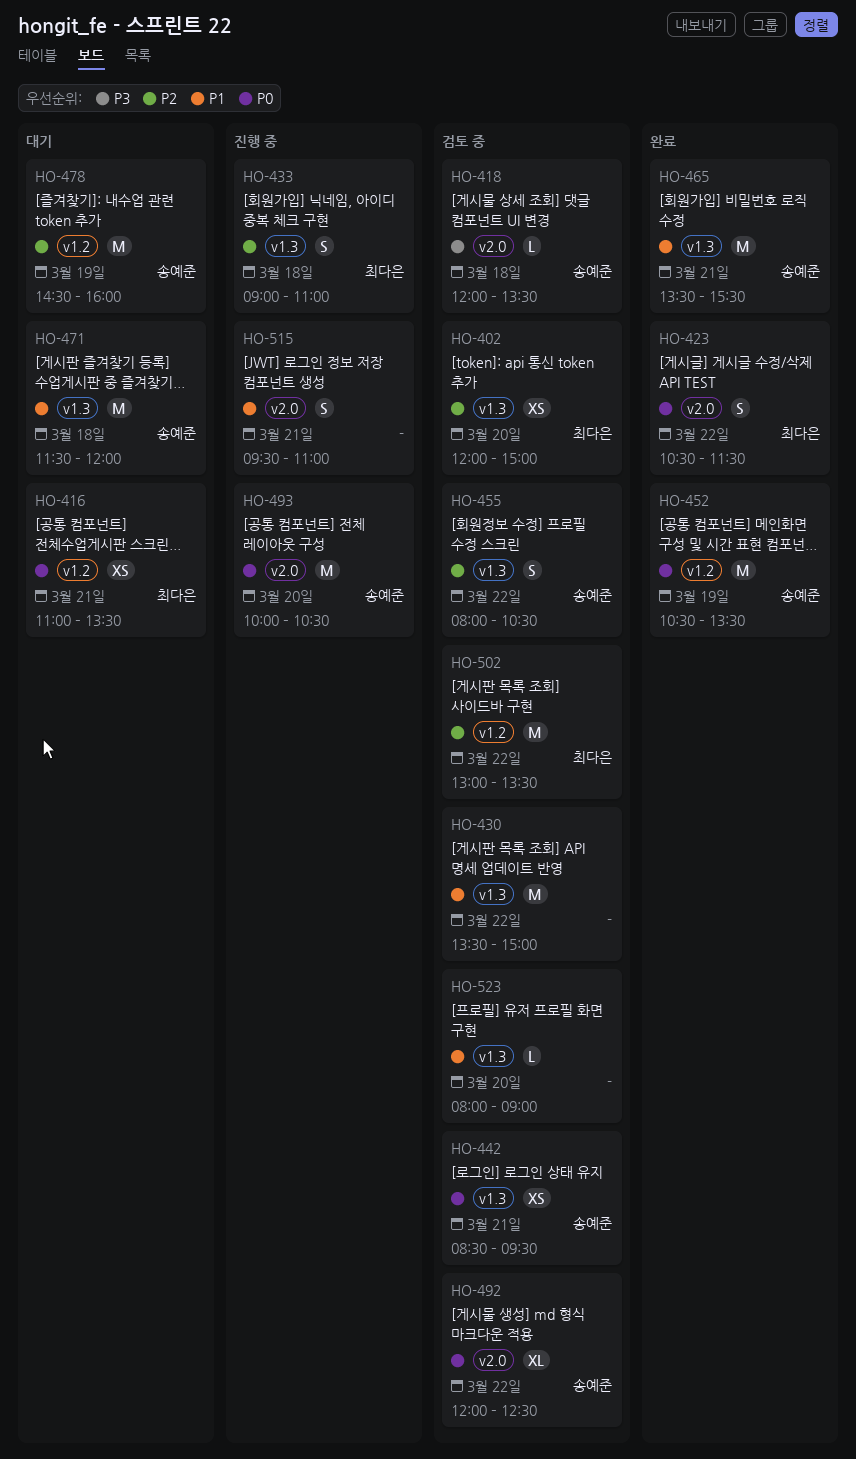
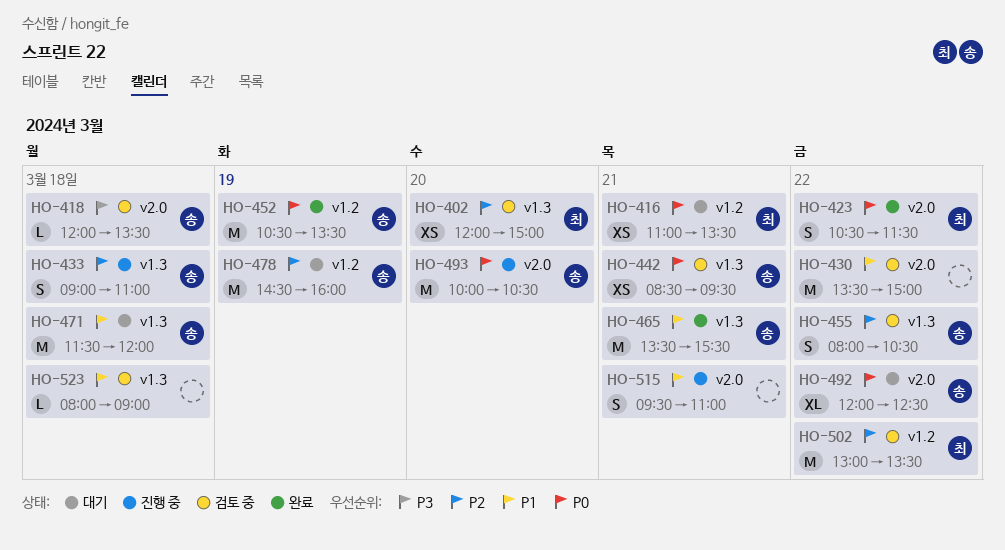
HO-430, label: v1.3 -> v2.0
HO-433, owner: 최다은 -> 송예준
HO-492, status: 검토 중 -> 대기
HO-523, day: Mar 20 -> Mar 18

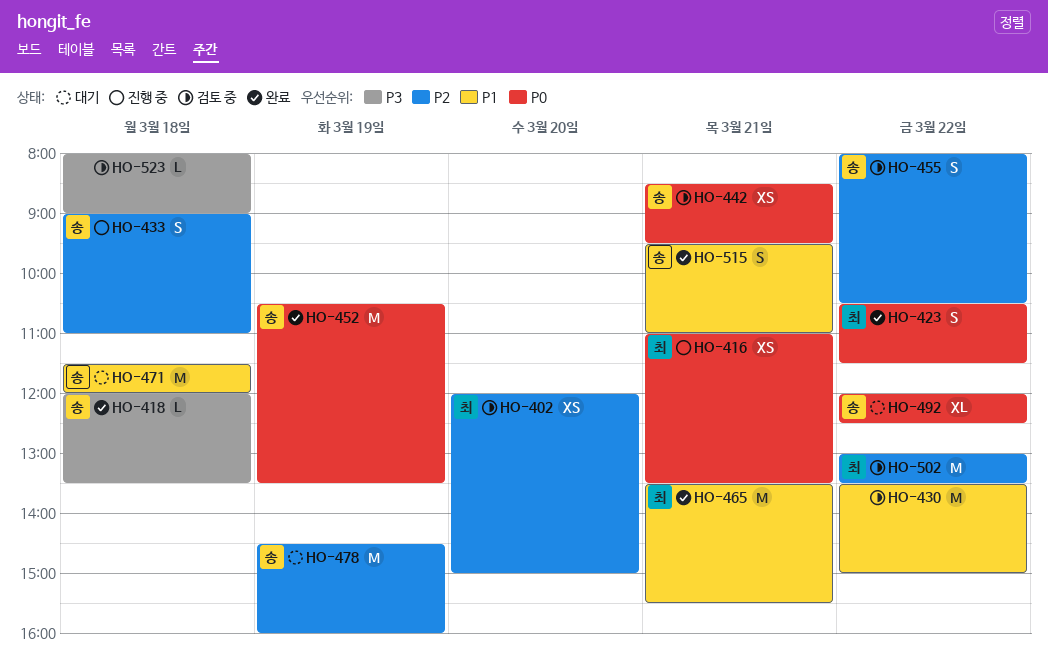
HO-416, status: 대기 -> 진행 중
HO-418, status: 검토 중 -> 완료
HO-465, owner: 송 -> 최
HO-493: present -> none
HO-515, status: 진행 중 -> 완료
HO-515, owner: none -> 송
HO-523, priority: P1 -> P3

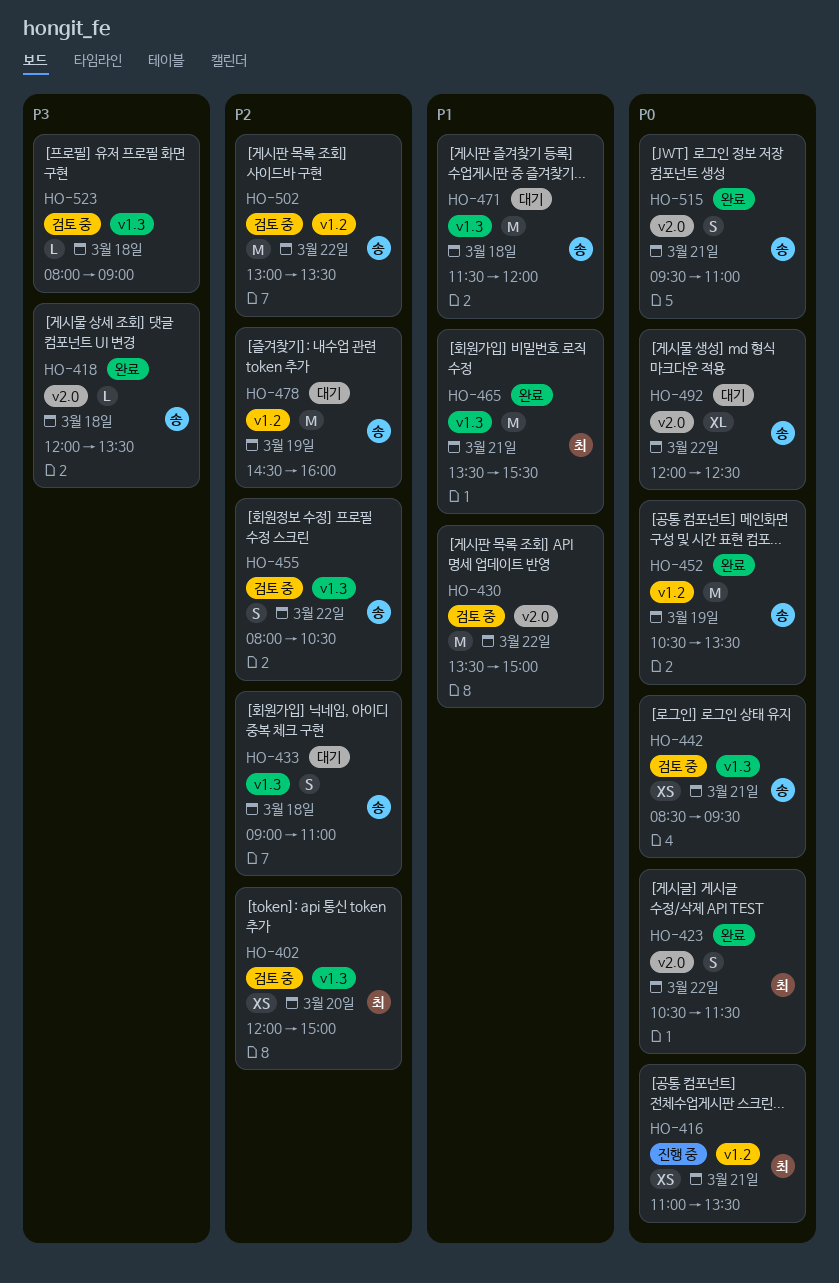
HO-433, status: 진행 중 -> 대기
HO-502, owner: 최 -> 송
HO-515, priority: P1 -> P0

